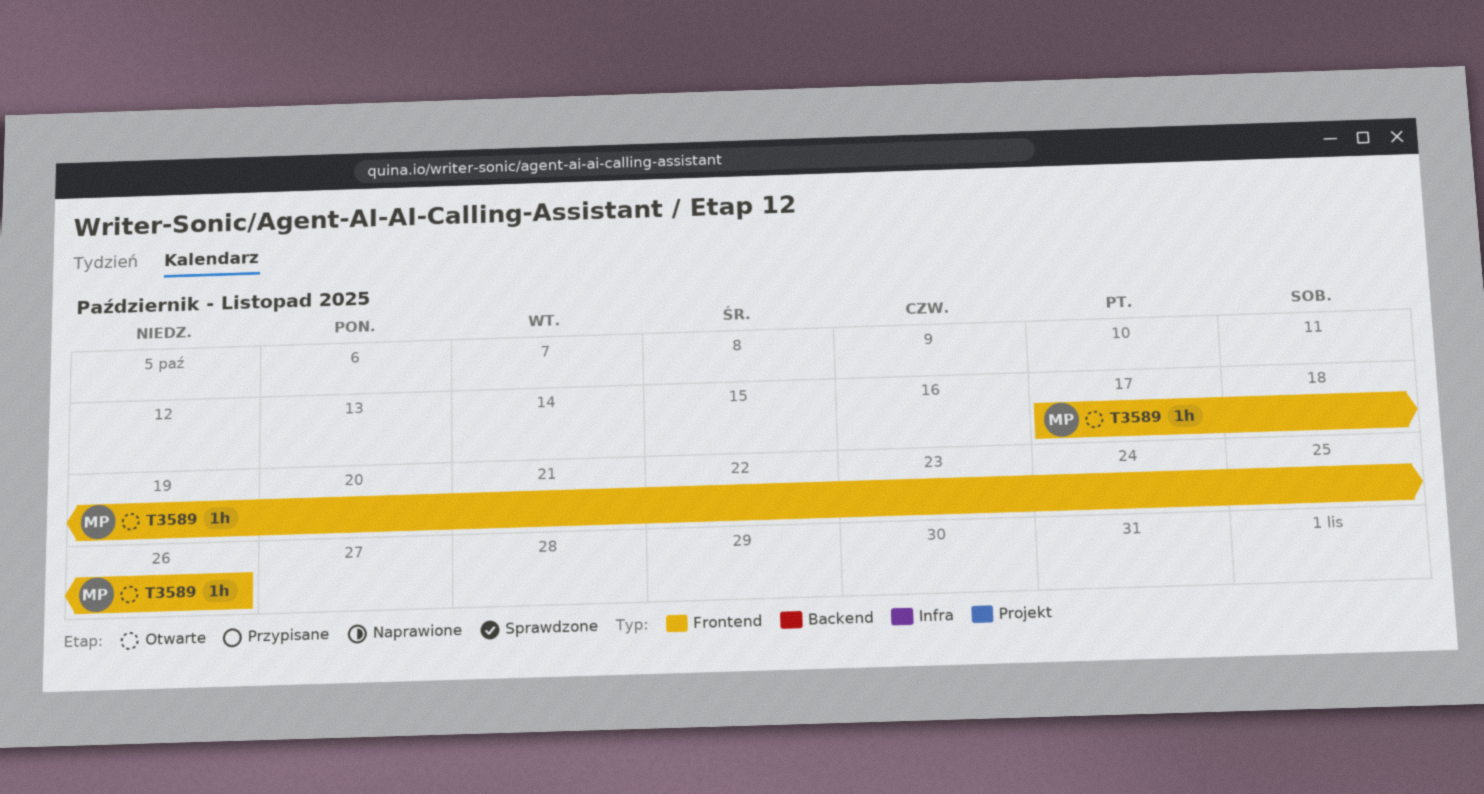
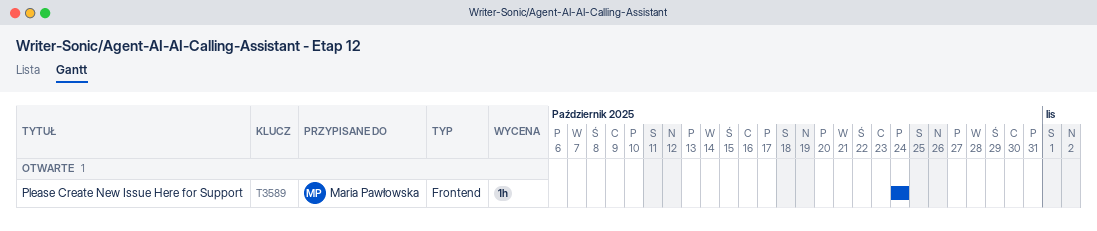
T3589, start: Oct 17 -> Oct 24
T3589, due: Oct 26 -> Oct 24

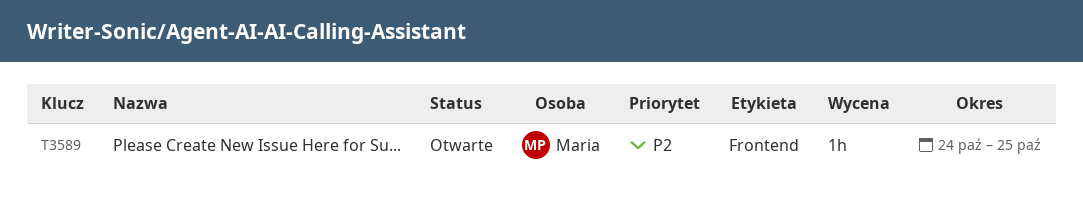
T3589, due: Oct 24 -> Oct 25

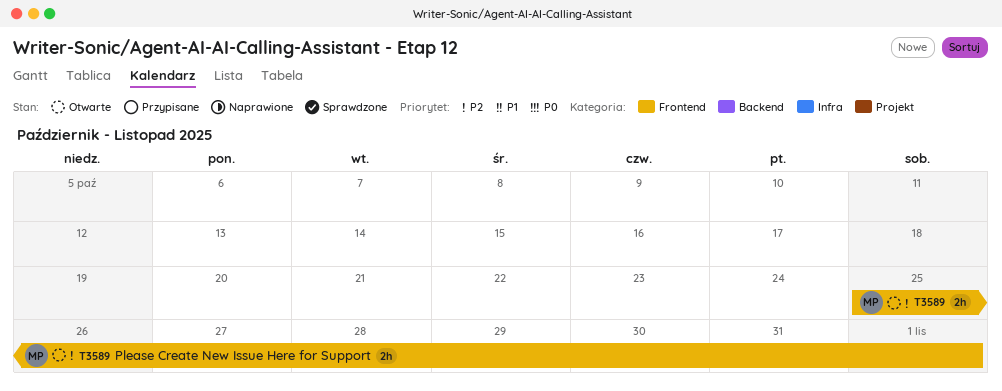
T3589, estimate: 1h -> 2h
T3589, start: Oct 24 -> Oct 25
T3589, due: Oct 25 -> Nov 1

